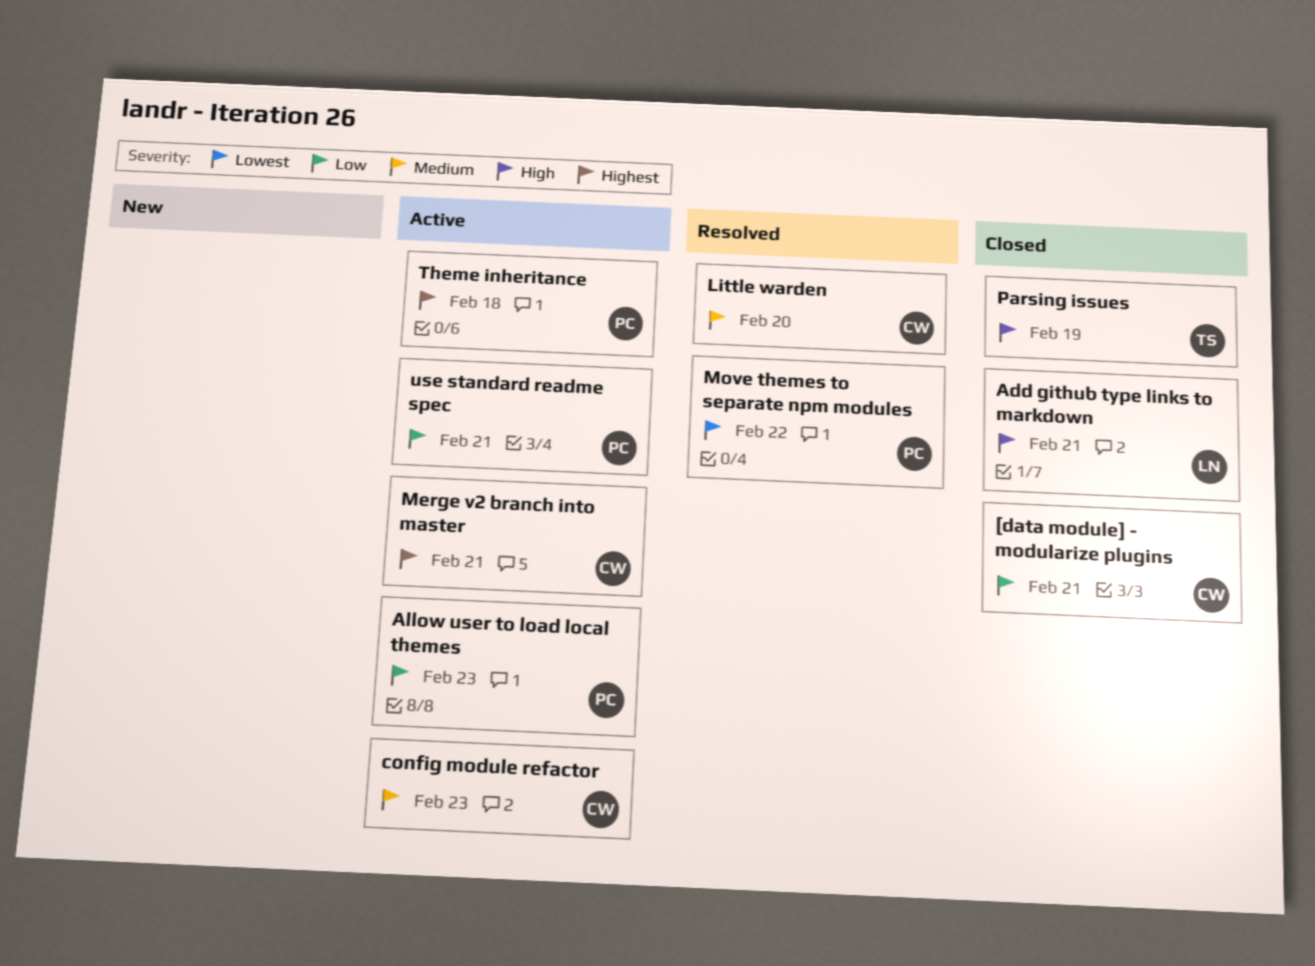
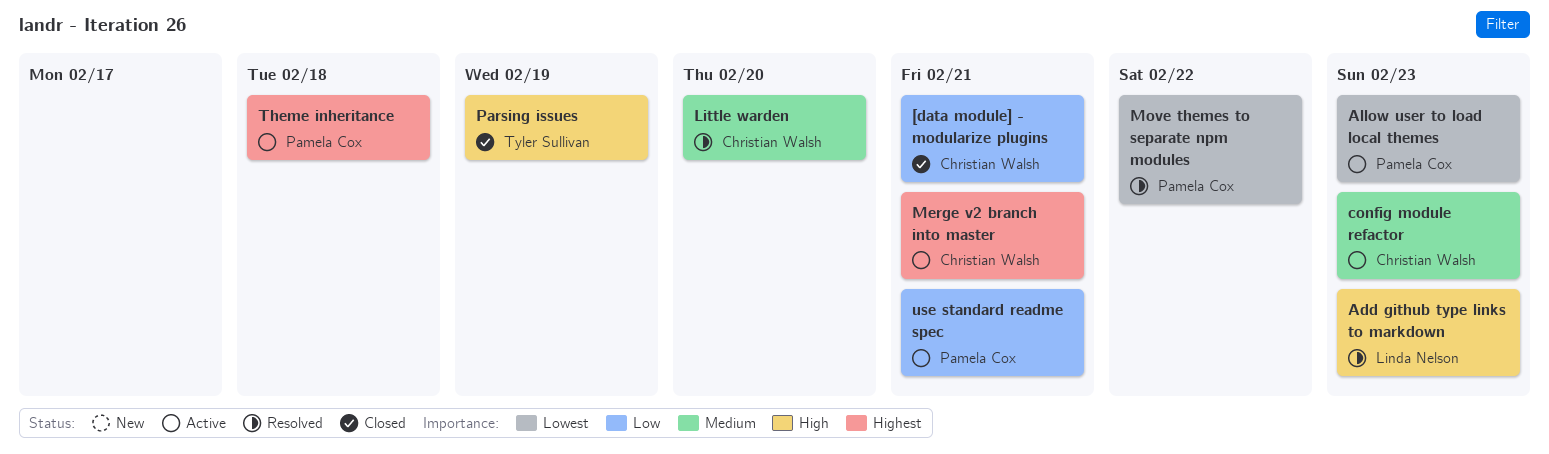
Add github type links to markdown, status: Closed -> Resolved
Add github type links to markdown, due: Feb 21 -> Feb 23
Allow user to load local themes, priority: Low -> Lowest

